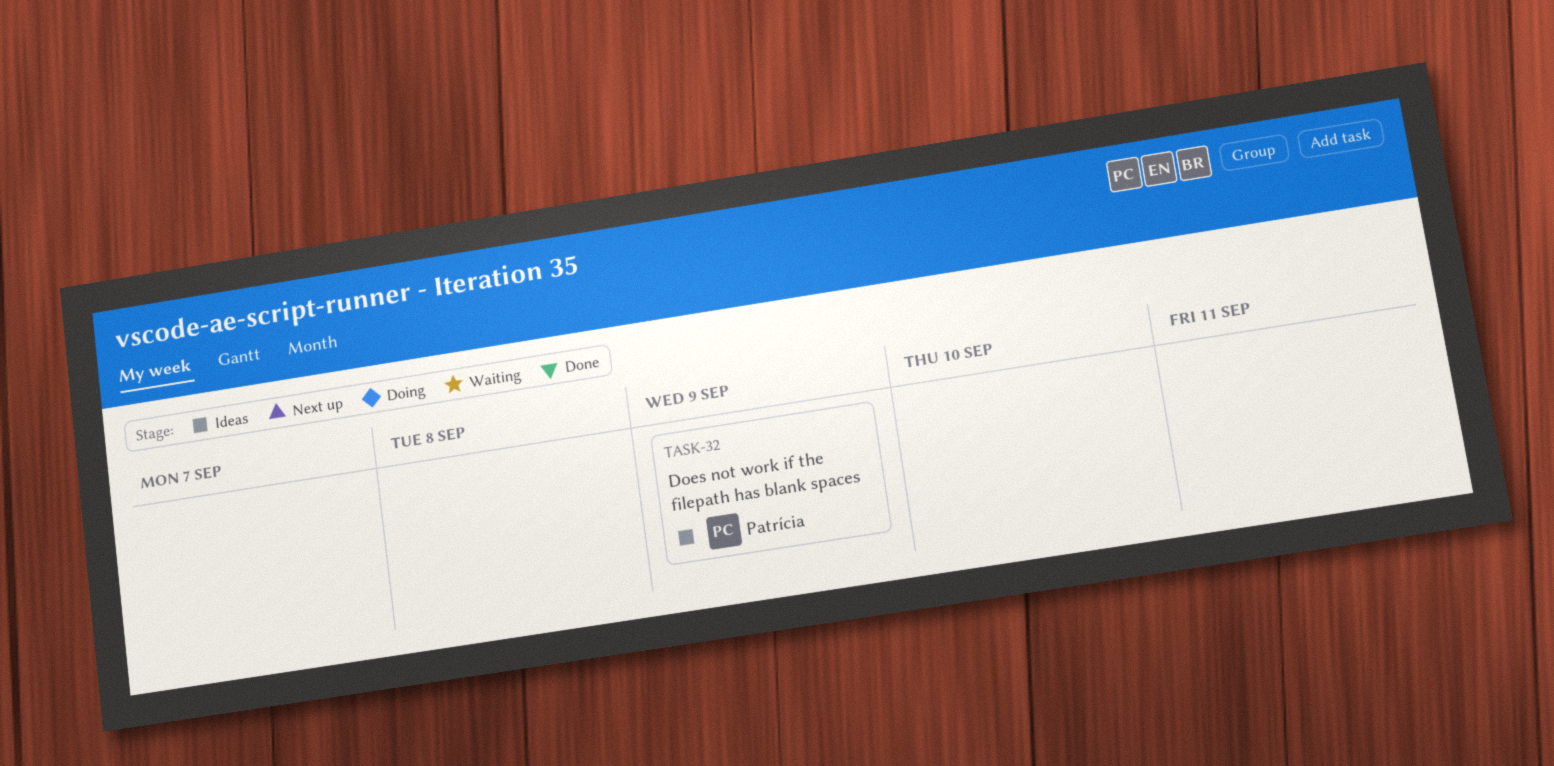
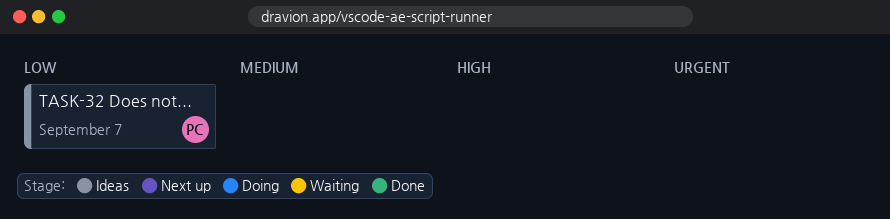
TASK-32, due: Sep 9 -> Sep 7

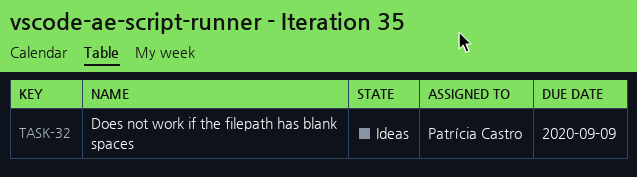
TASK-32, due: Sep 7 -> Sep 9

